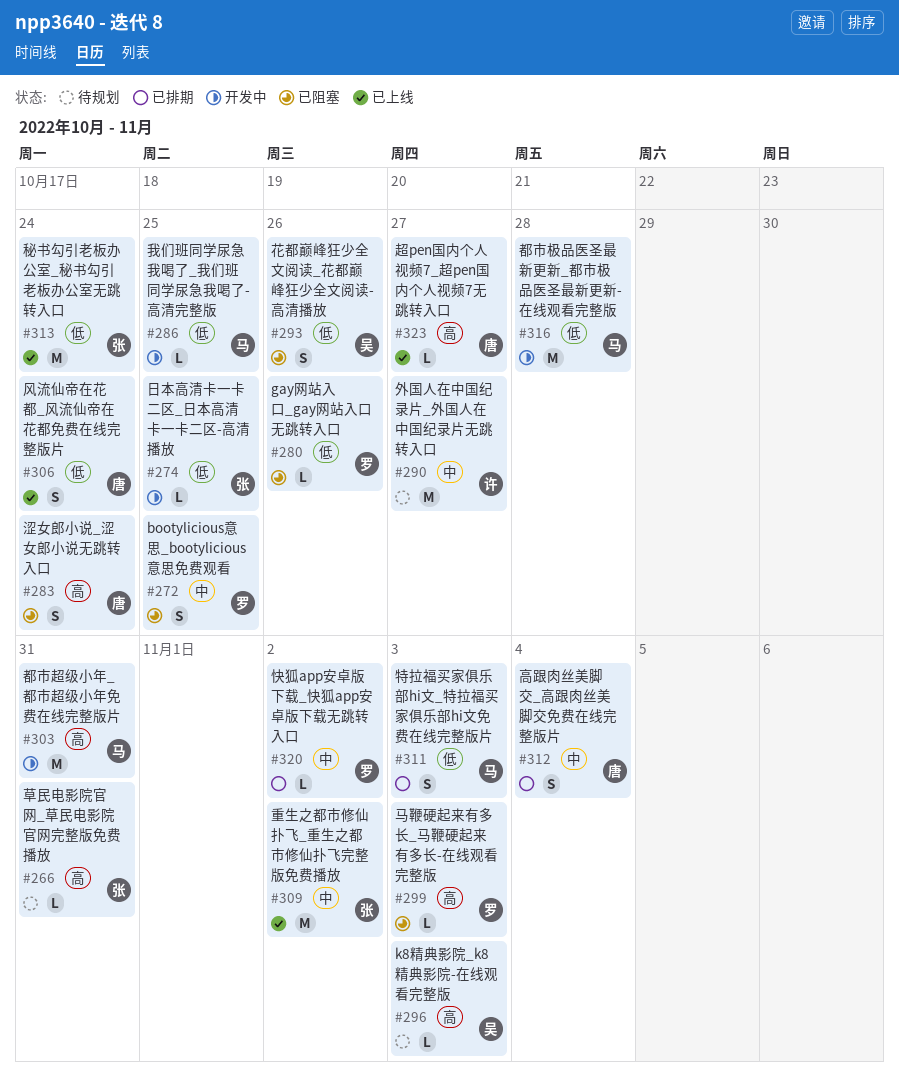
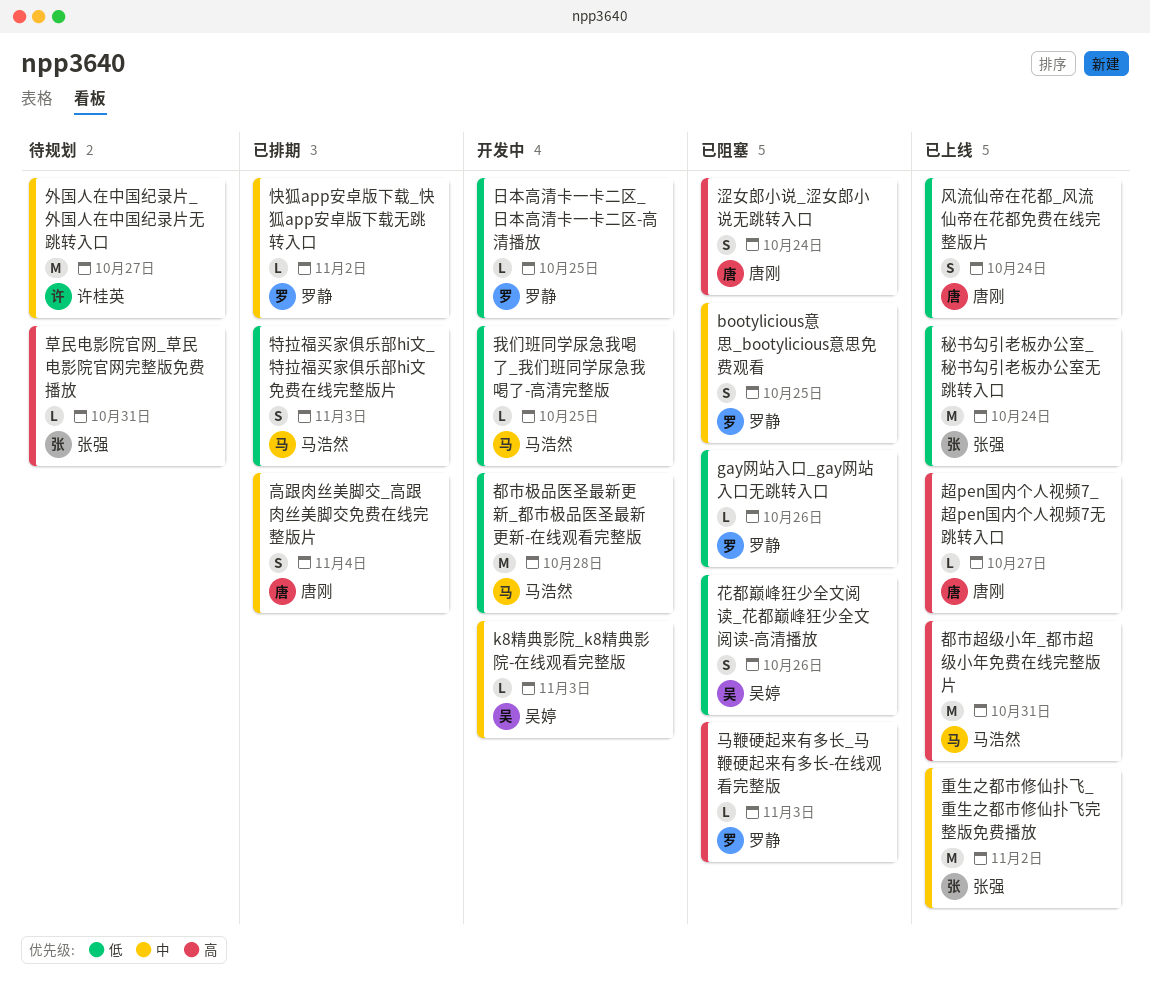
k8精典影院_k8精典影院-在线观看完整版, status: 待规划 -> 开发中
k8精典影院_k8精典影院-在线观看完整版, priority: 高 -> 中
日本高清卡一卡二区_日本高清卡一卡二区-高清播放, owner: 张强 -> 罗静
都市超级小年_都市超级小年免费在线完整版片, status: 开发中 -> 已上线

